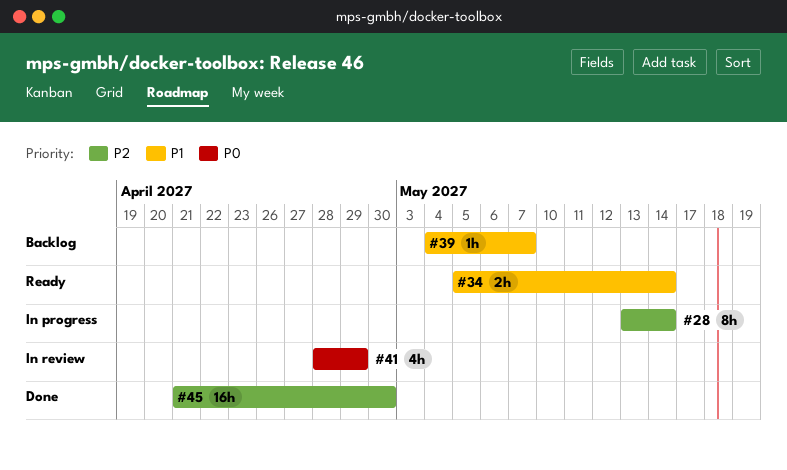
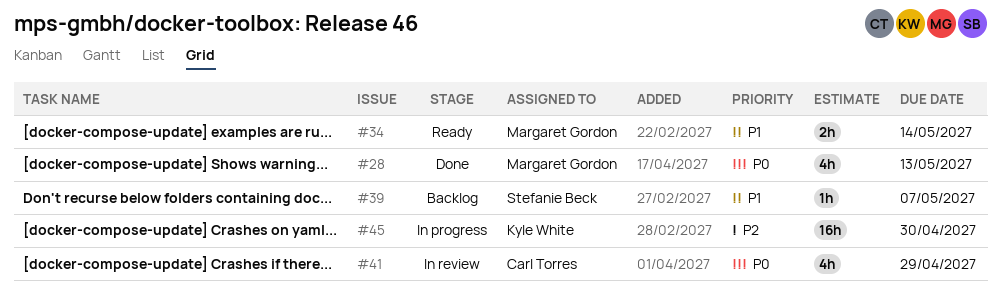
#28, status: In progress -> Done
#28, priority: P2 -> P0
#28, estimate: 8h -> 4h
#28, due: May 14 -> May 13
#45, status: Done -> In progress

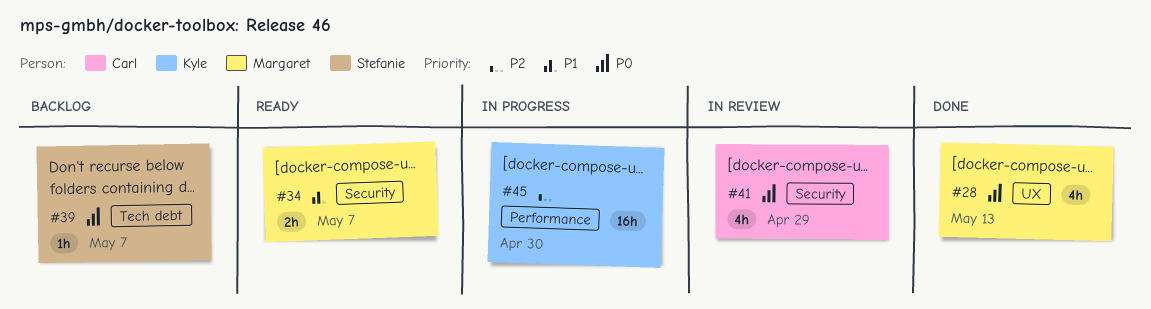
#34, due: May 14 -> May 7
#39, priority: P1 -> P0

